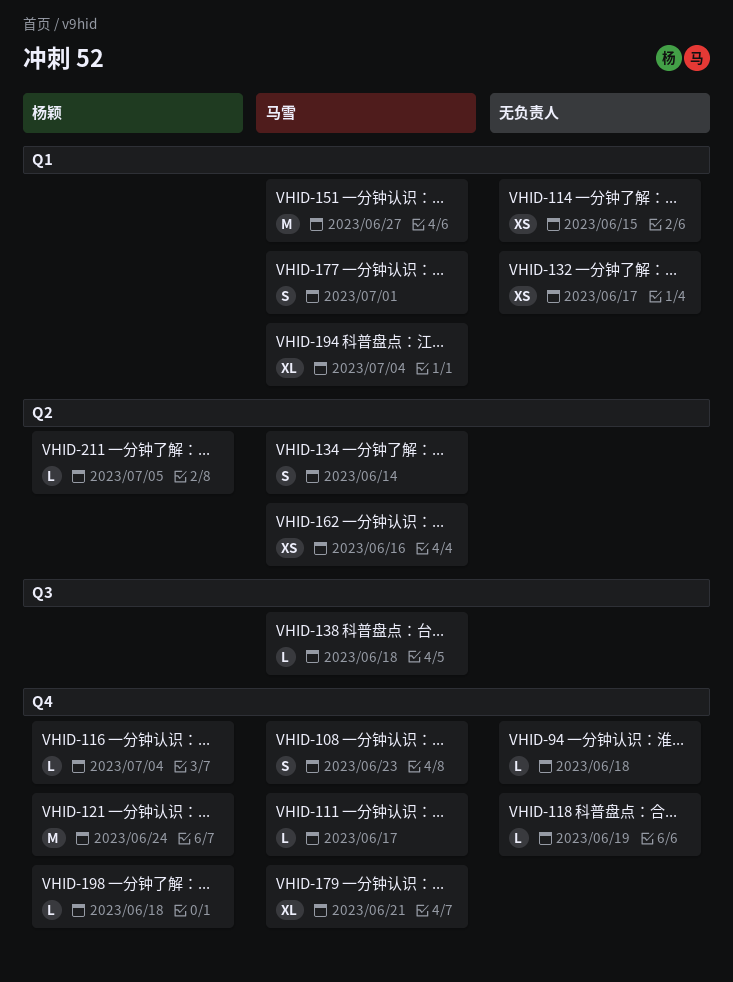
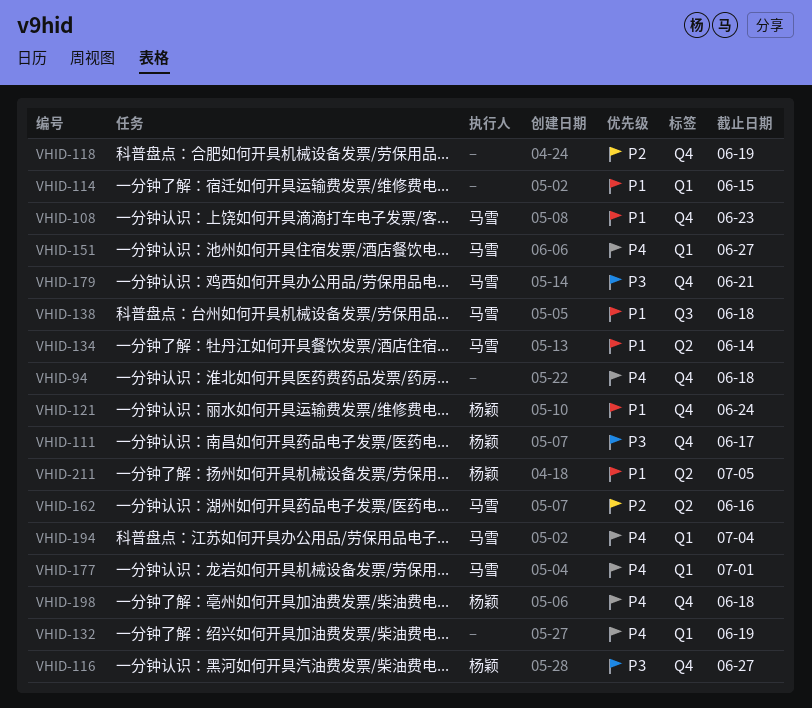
VHID-111, owner: 马雪 -> 杨颖
VHID-116, due: Jul 4 -> Jun 27
VHID-132, due: Jun 17 -> Jun 19

